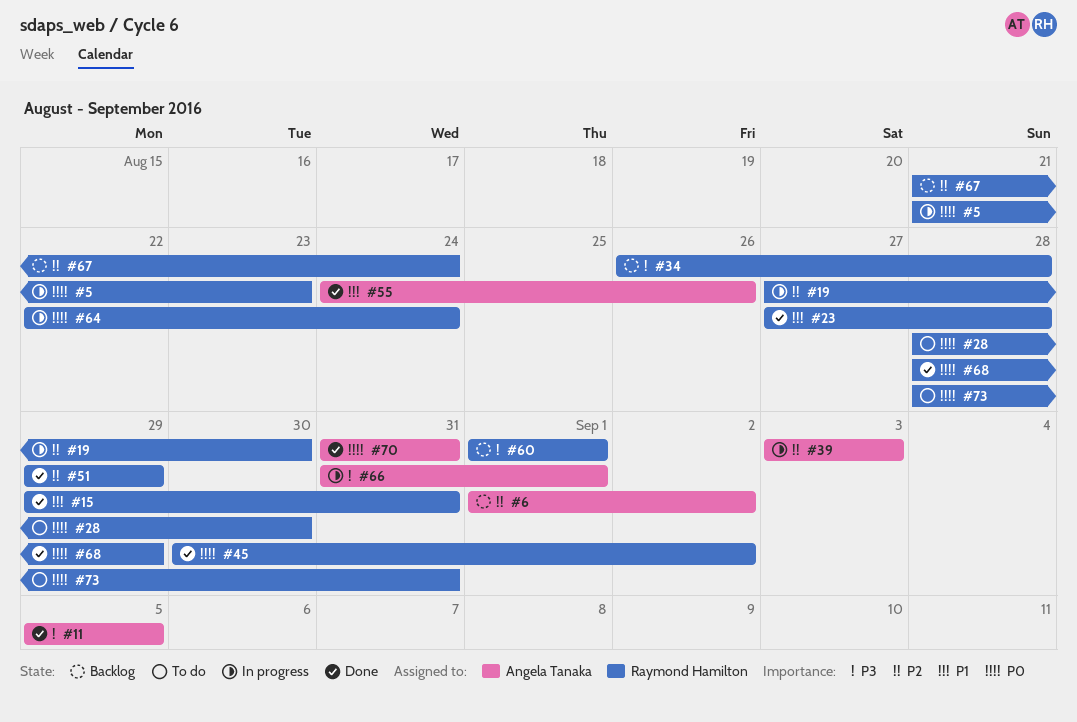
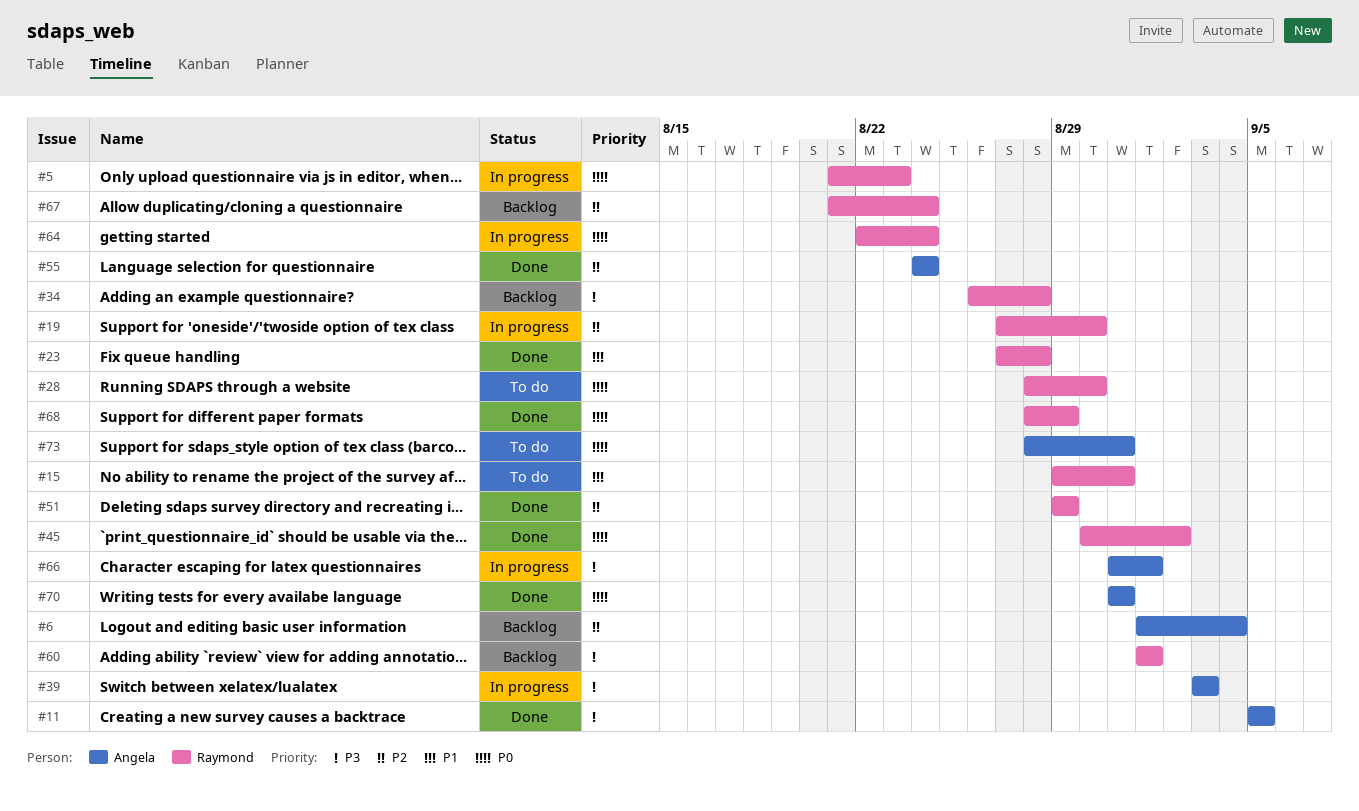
#6, due: Sep 2 -> Sep 4
#15, status: Done -> To do
#39, priority: P2 -> P3
#55, priority: P1 -> P2
#55, due: Aug 26 -> Aug 24
#73, owner: Raymond Hamilton -> Angela Tanaka

